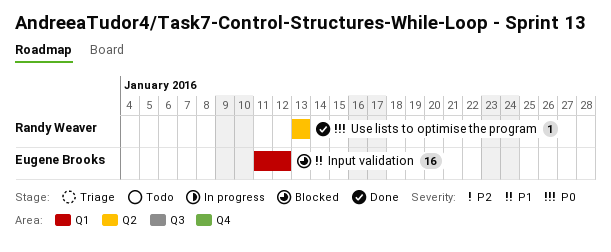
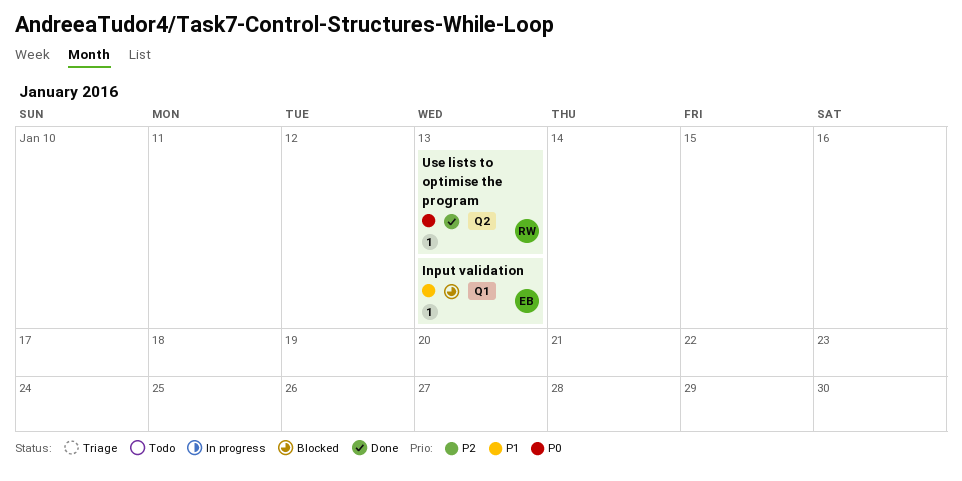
Input validation, estimate: 16 -> 1
Input validation, due: Jan 12 -> Jan 13

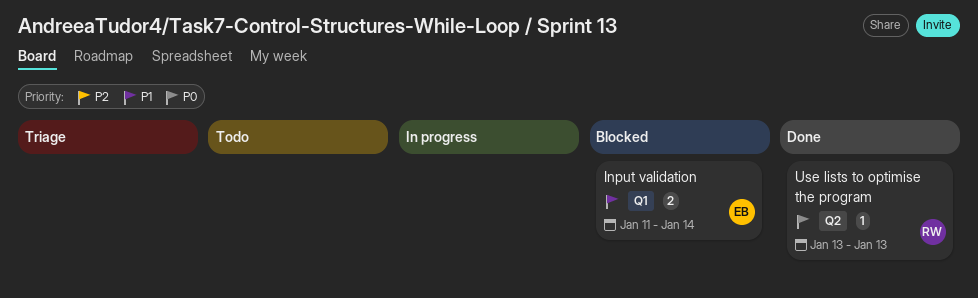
Input validation, estimate: 1 -> 2
Input validation, due: Jan 13 -> Jan 14

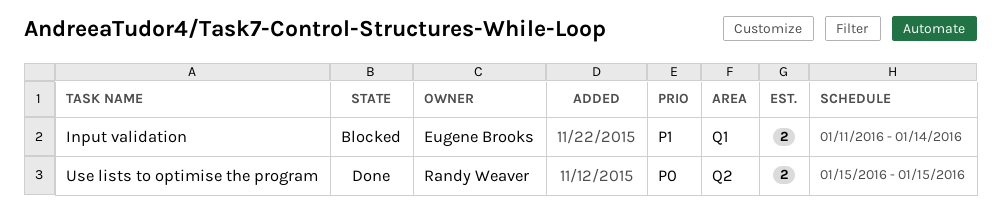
Use lists to optimise the program, estimate: 1 -> 2
Use lists to optimise the program, start: Jan 13 -> Jan 15
Use lists to optimise the program, due: Jan 13 -> Jan 15

